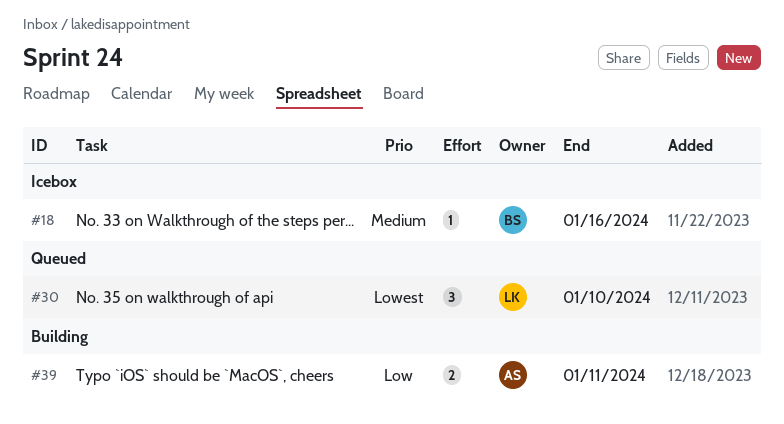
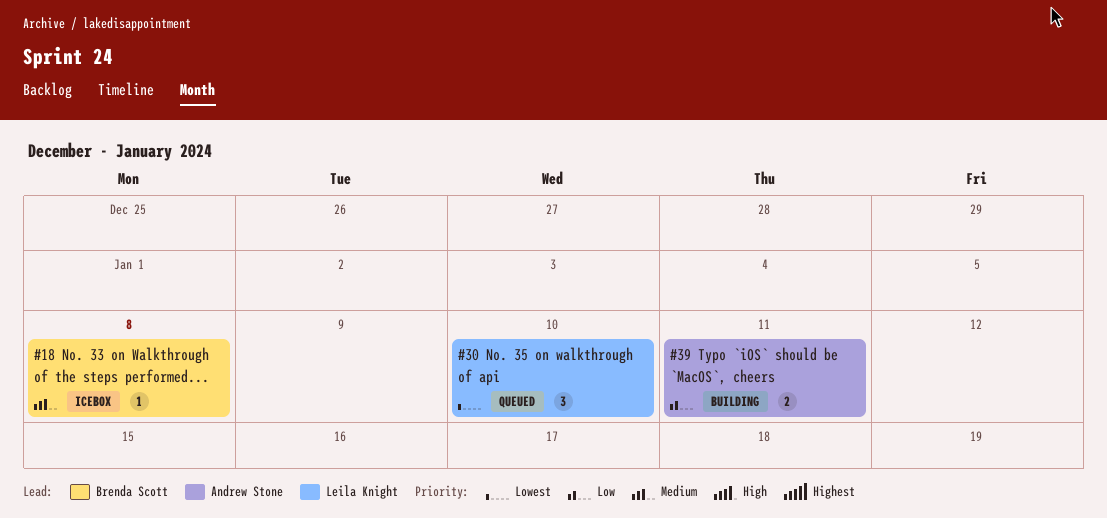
#18, due: Jan 16 -> Jan 8

